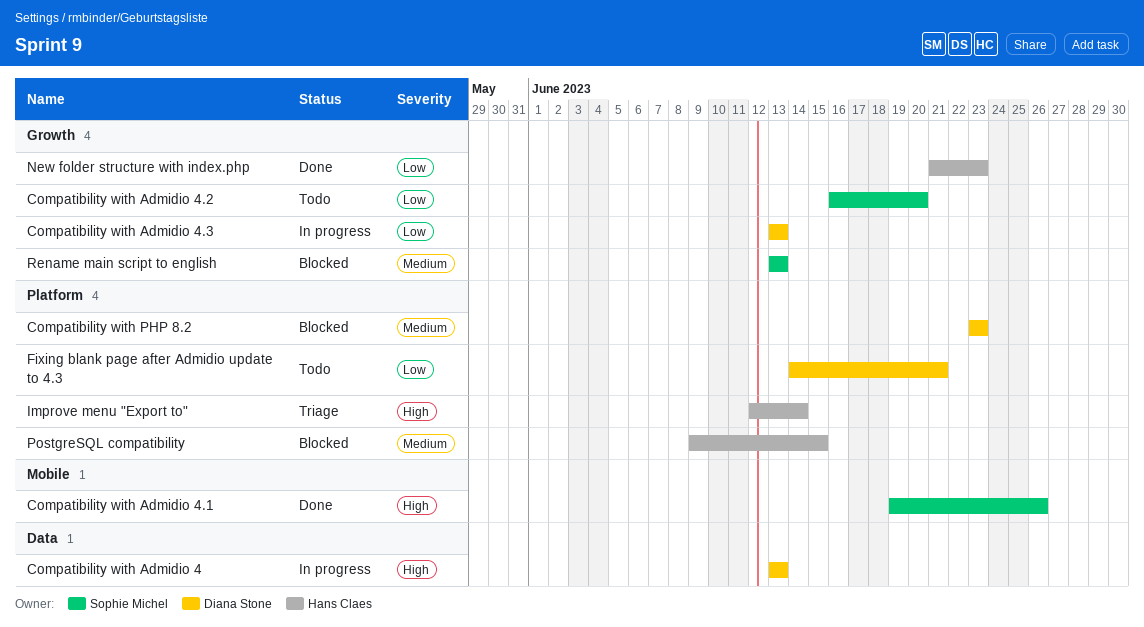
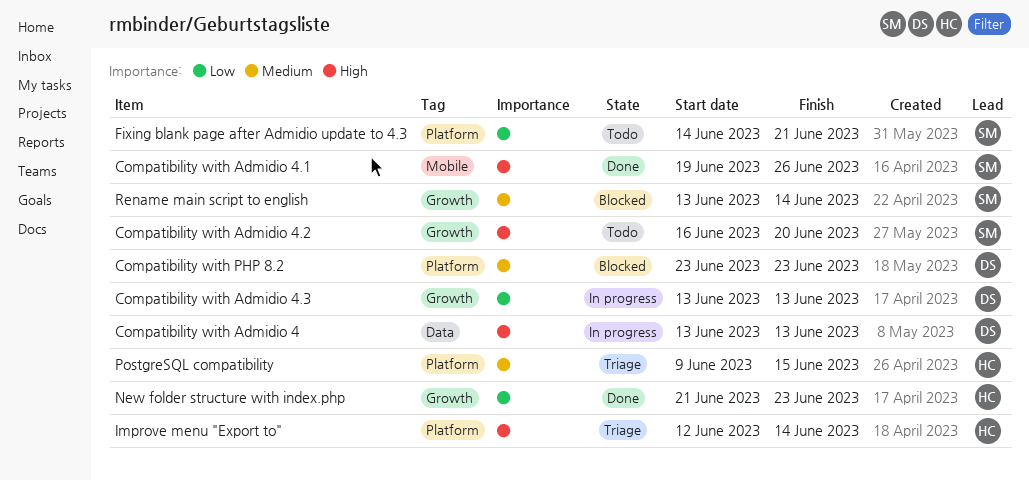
Compatibility with Admidio 4.2, priority: Low -> High
Fixing blank page after Admidio update to 4.3, owner: Diana Stone -> Sophie Michel
PostgreSQL compatibility, status: Blocked -> Triage
Rename main script to english, due: Jun 13 -> Jun 14

